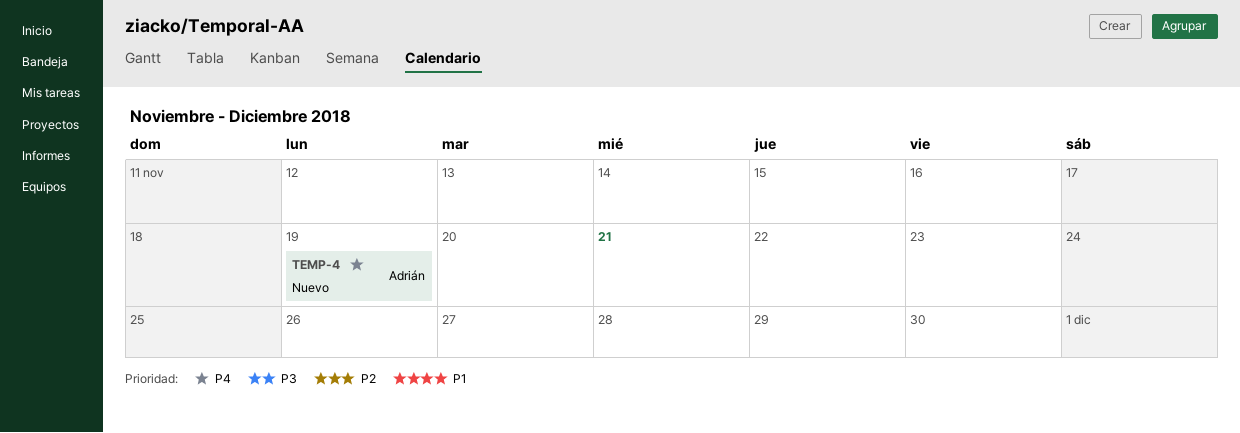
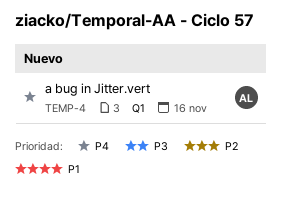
TEMP-4, due: Nov 19 -> Nov 16

